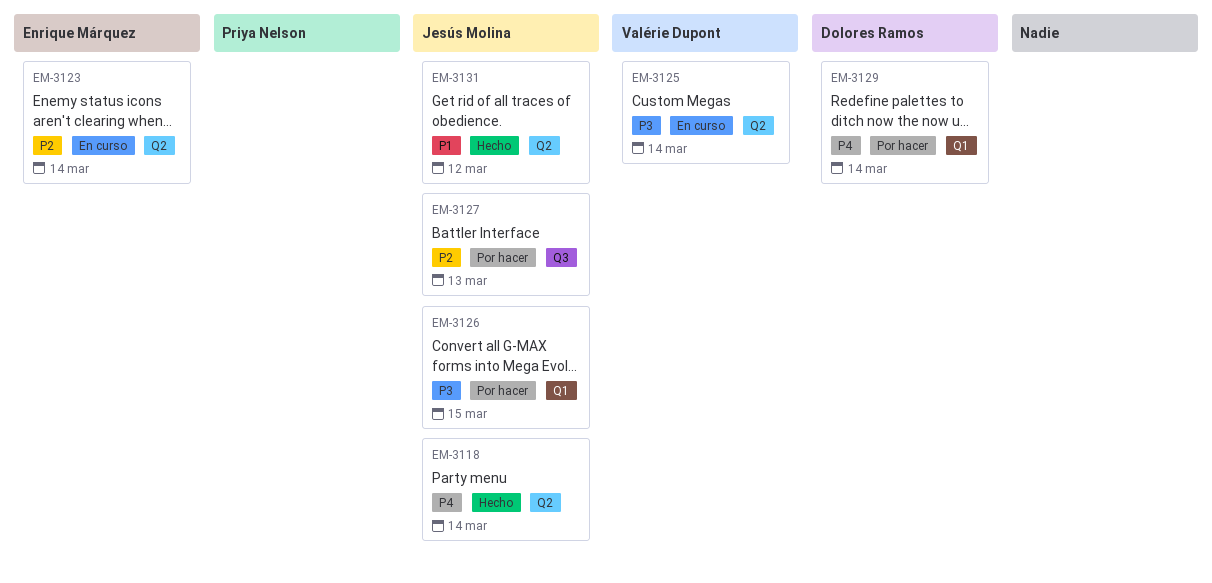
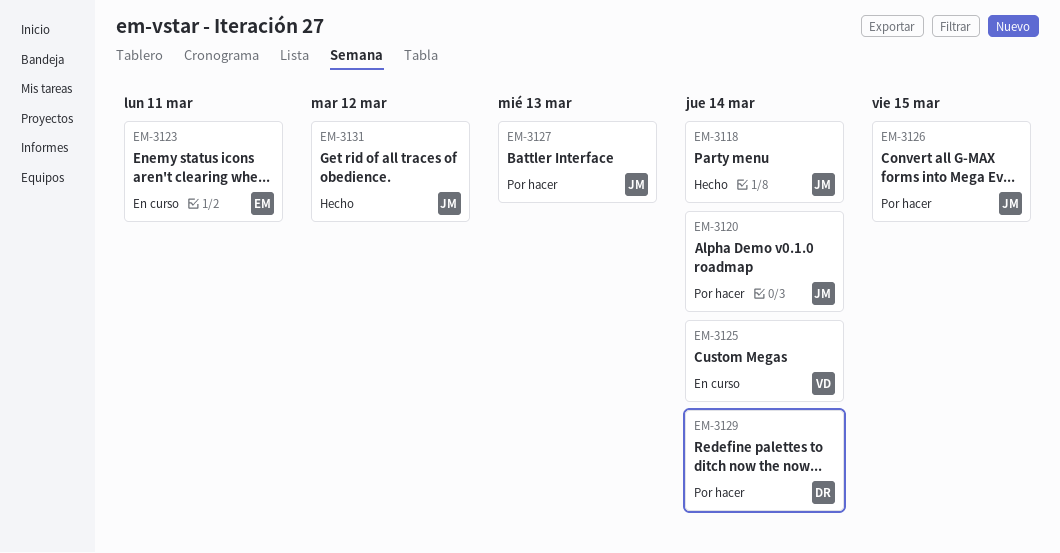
EM-3120: none -> present
EM-3123, due: Mar 14 -> Mar 11

